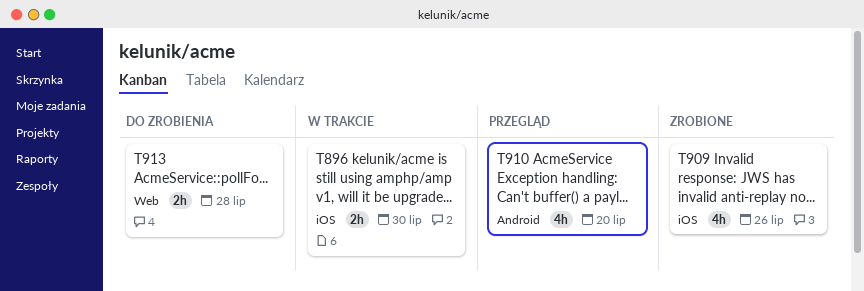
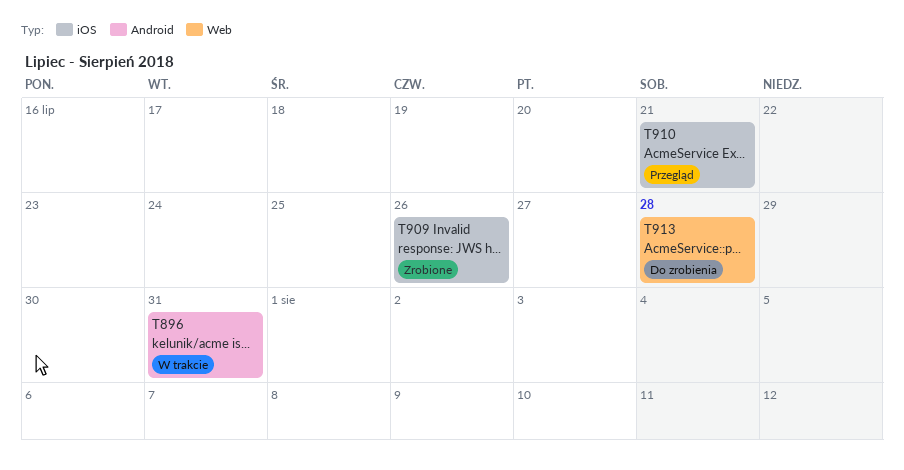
T896, label: iOS -> Android
T896, due: Jul 30 -> Jul 31
T910, label: Android -> iOS
T910, due: Jul 20 -> Jul 21

